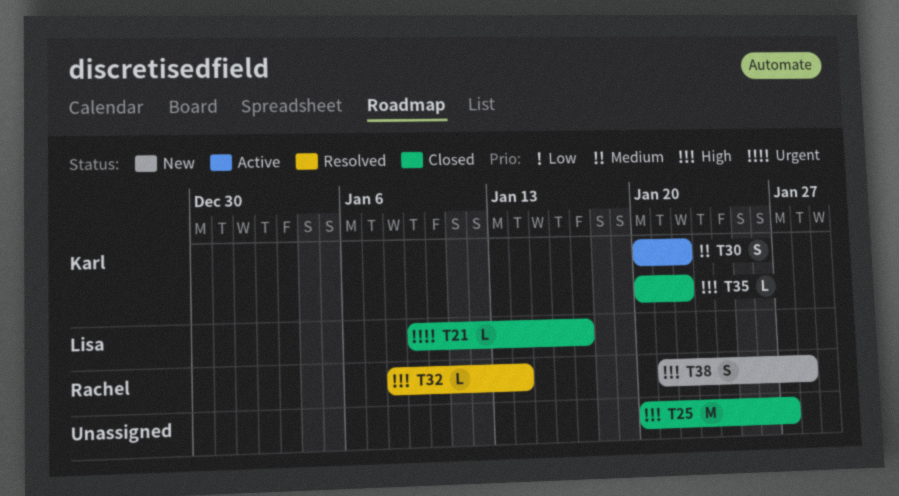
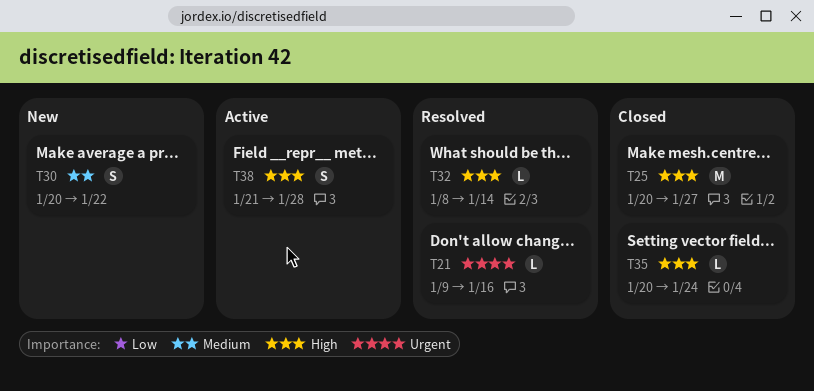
T21, status: Closed -> Resolved
T21, due: Jan 17 -> Jan 16
T30, status: Active -> New
T35, due: Jan 22 -> Jan 24
T38, status: New -> Active

